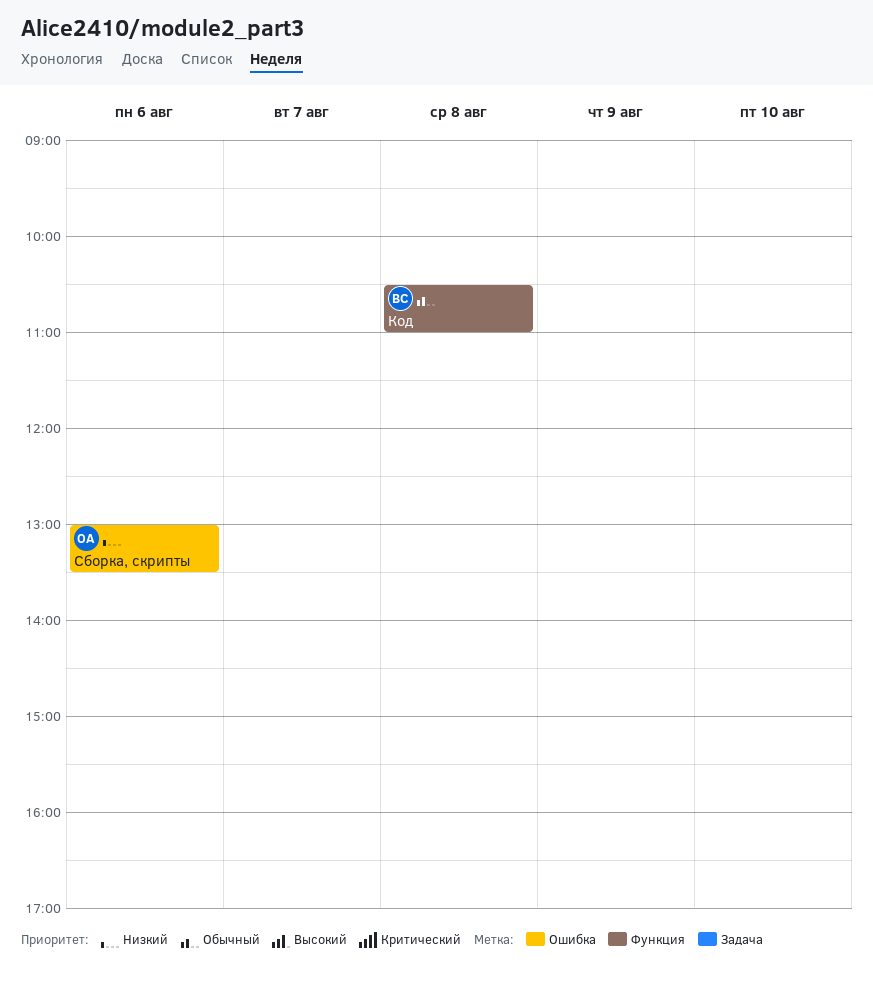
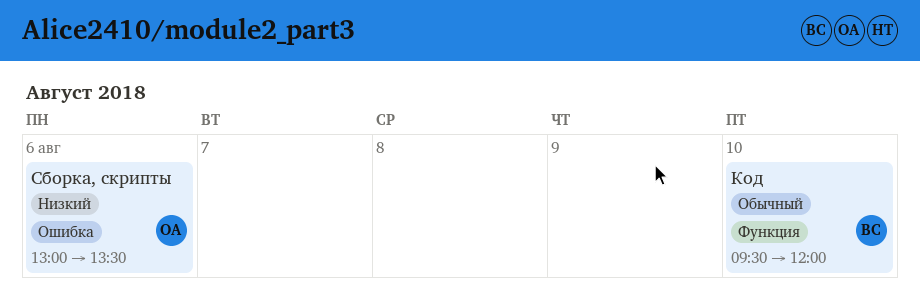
Код, day: Aug 8 -> Aug 10
Код, begins: 10:30 -> 09:30
Код, ends: 11:00 -> 12:00

